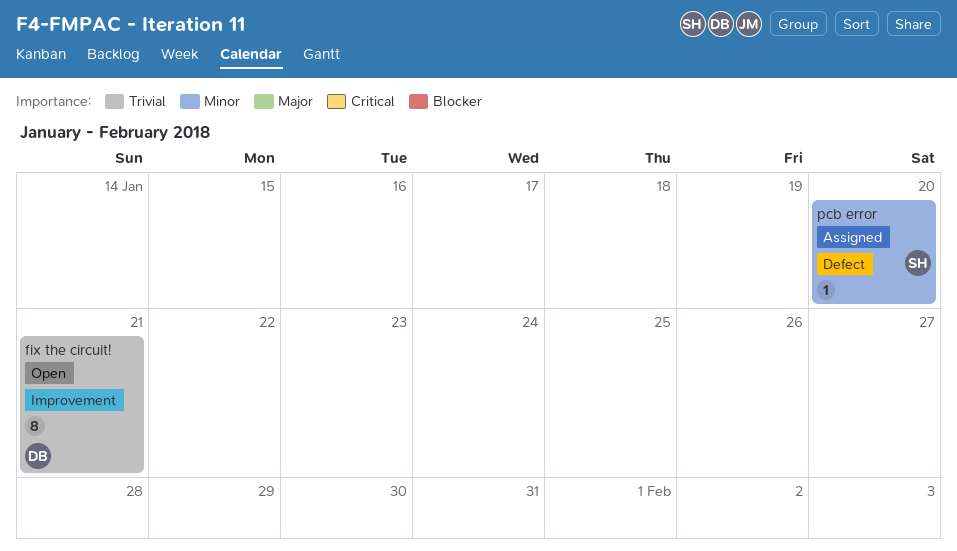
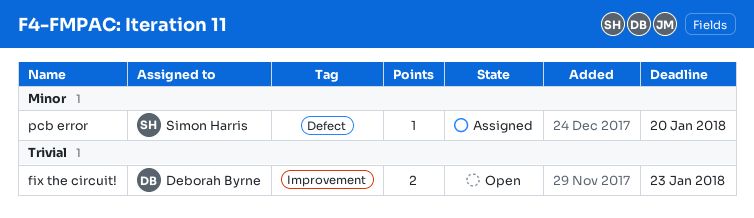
fix the circuit!, estimate: 8 -> 2
fix the circuit!, due: Jan 21 -> Jan 23

